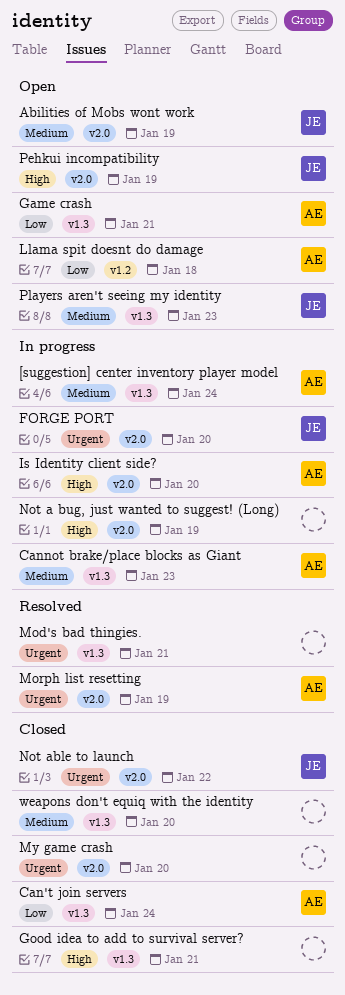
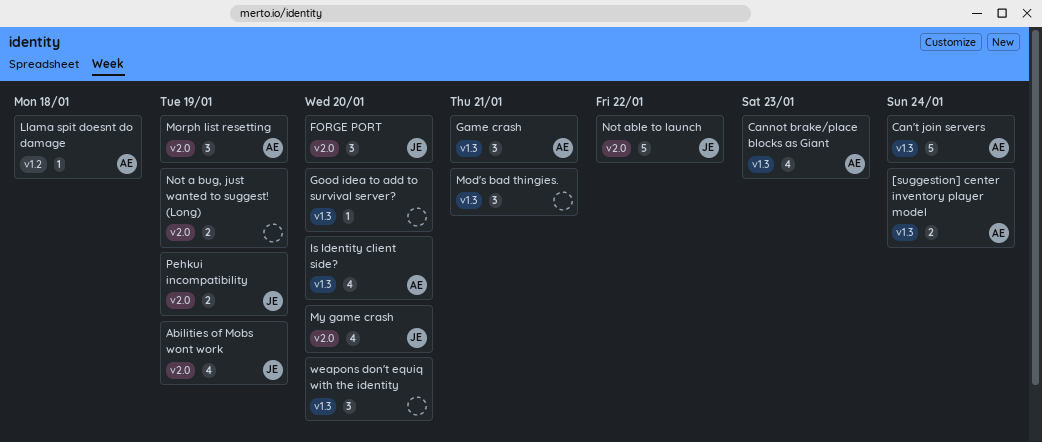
Good idea to add to survival server?, due: Jan 21 -> Jan 20
Is Identity client side?, label: v2.0 -> v1.3
My game crash, owner: none -> JE
Players aren't seeing my identity: present -> none

